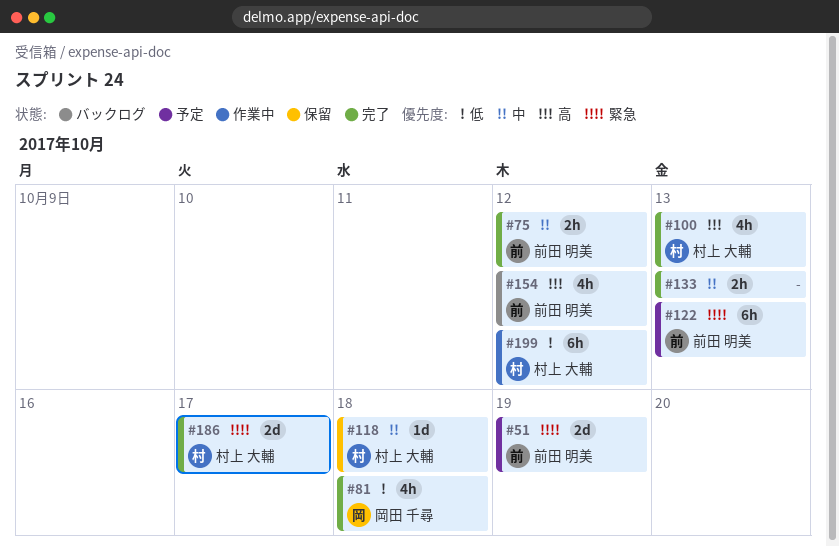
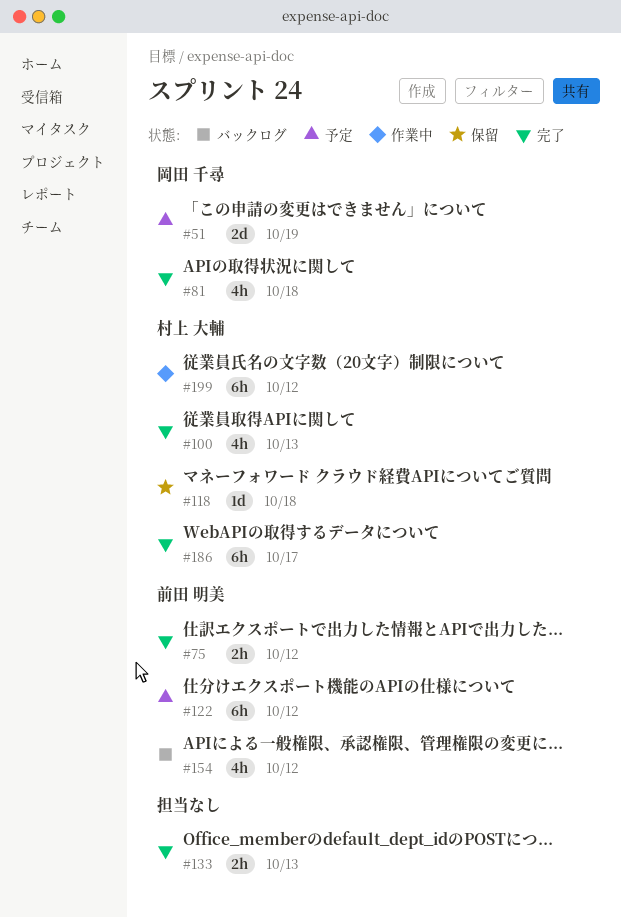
#51, owner: 前田 明美 -> 岡田 千尋
#122, due: Oct 13 -> Oct 12
#186, estimate: 2d -> 6h

